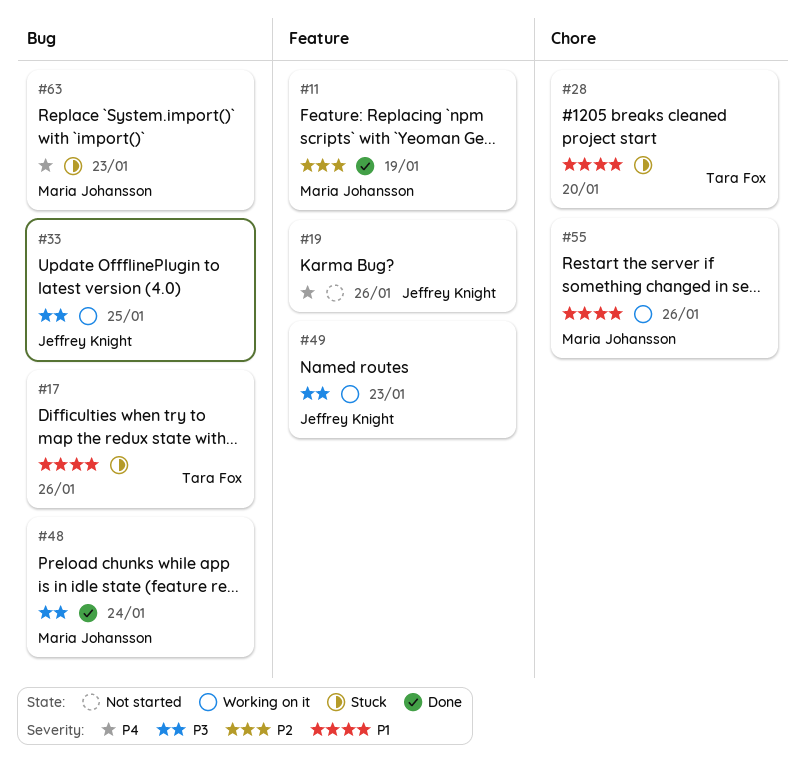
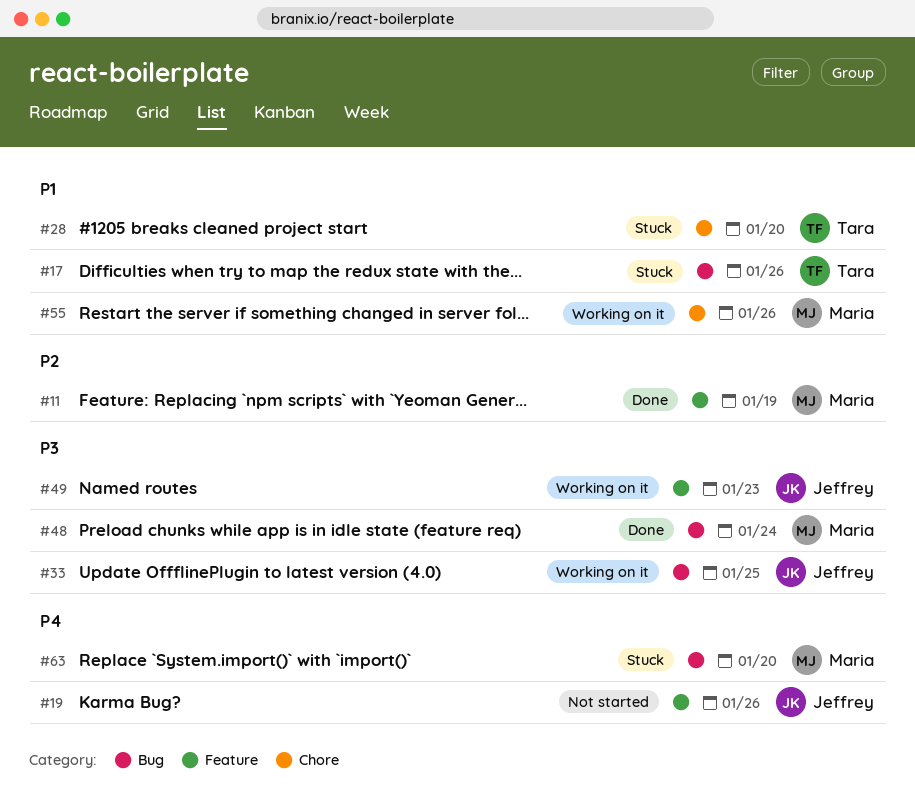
#63, due: Jan 23 -> Jan 20

